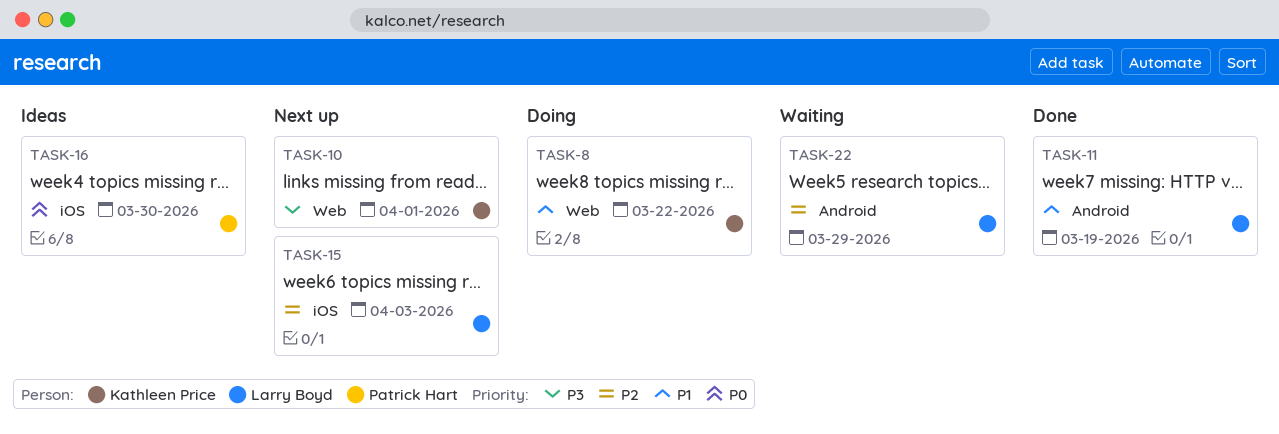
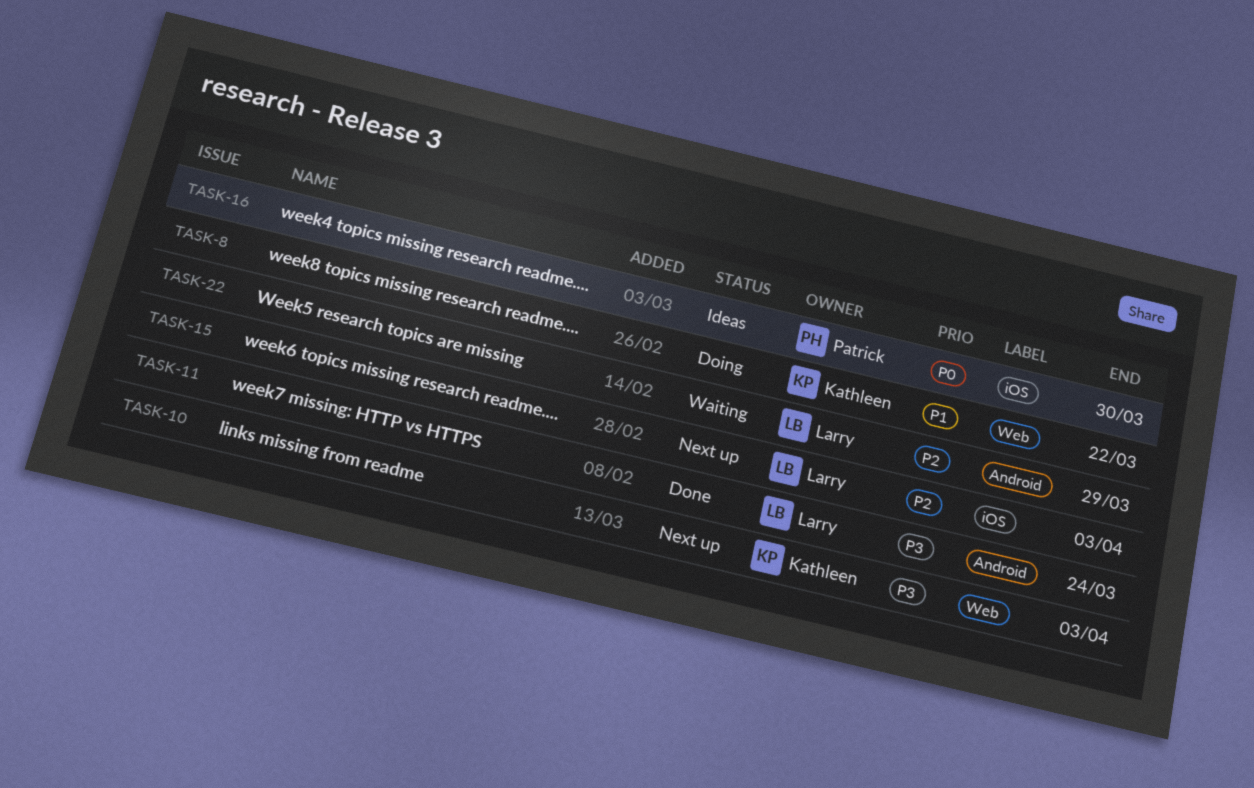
TASK-10, due: Apr 1 -> Apr 3
TASK-11, priority: P1 -> P3
TASK-11, due: Mar 19 -> Mar 24

